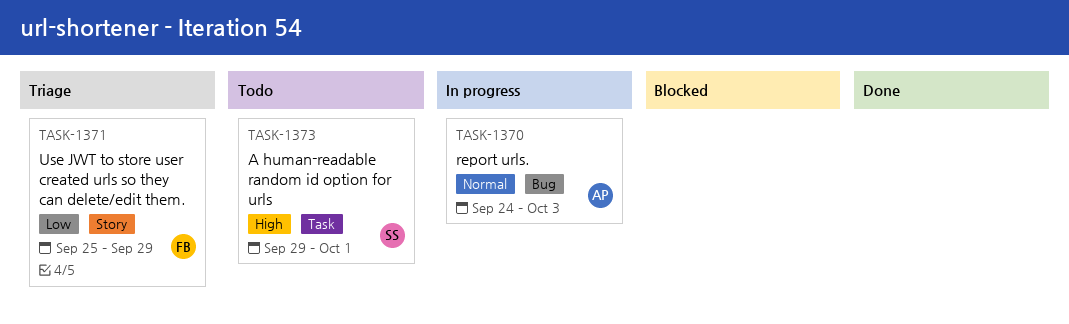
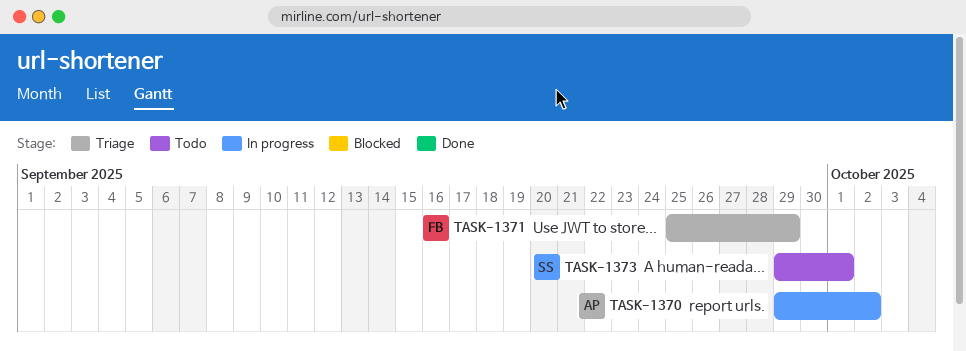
TASK-1370, start: Sep 24 -> Sep 29
TASK-1370, due: Oct 3 -> Oct 2

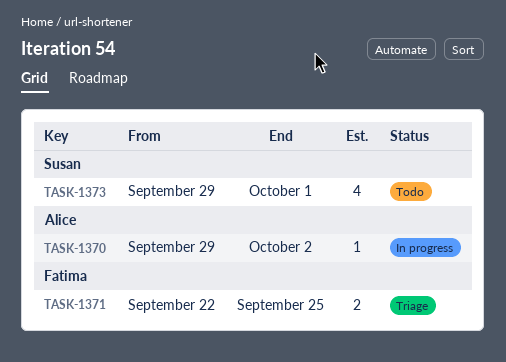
TASK-1371, start: Sep 25 -> Sep 22
TASK-1371, due: Sep 29 -> Sep 25

